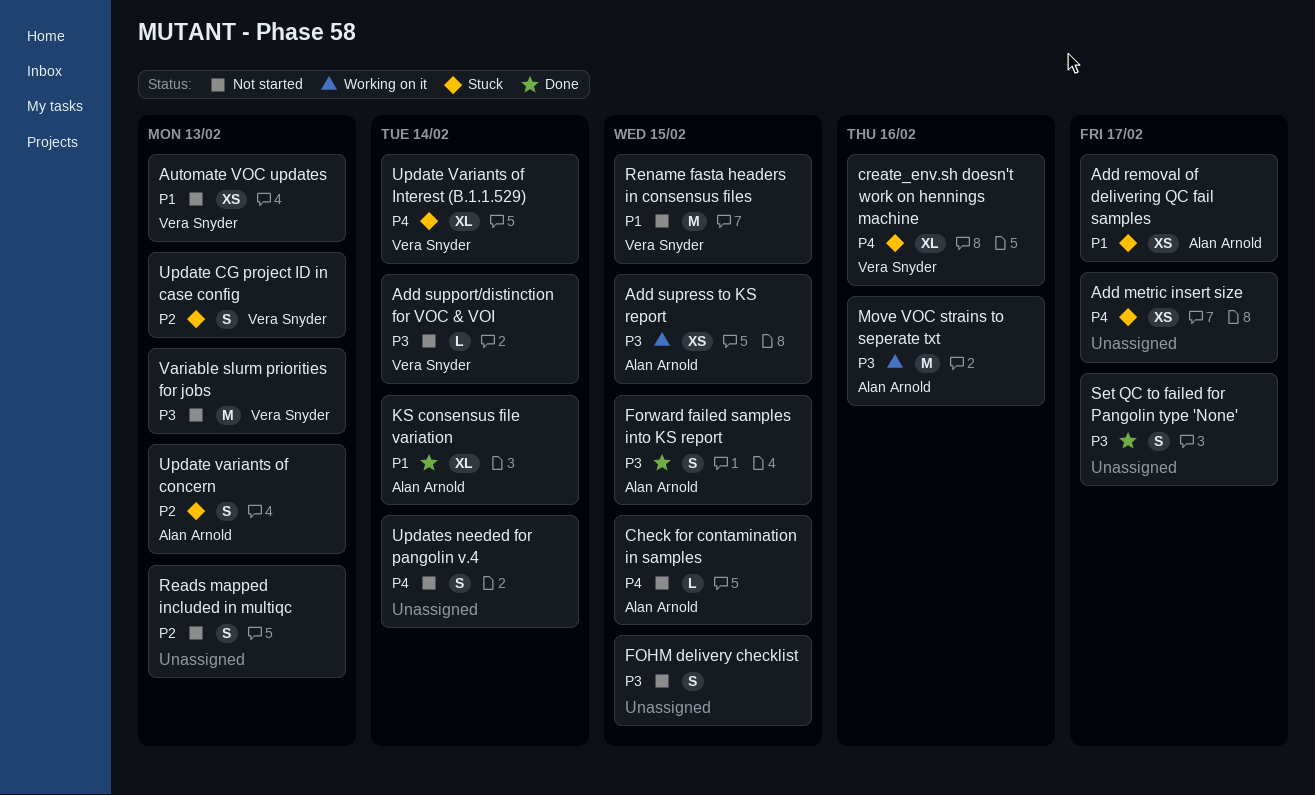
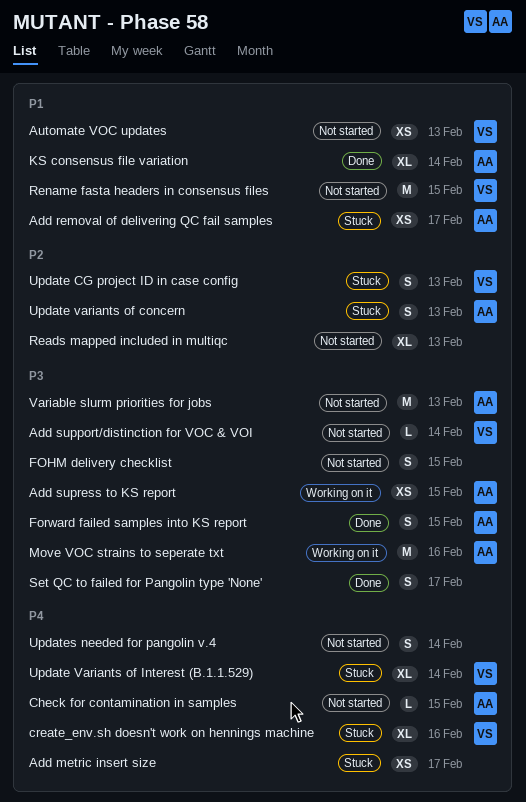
Reads mapped included in multiqc, estimate: S -> XL
Variable slurm priorities for jobs, owner: Vera Snyder -> Alan Arnold

